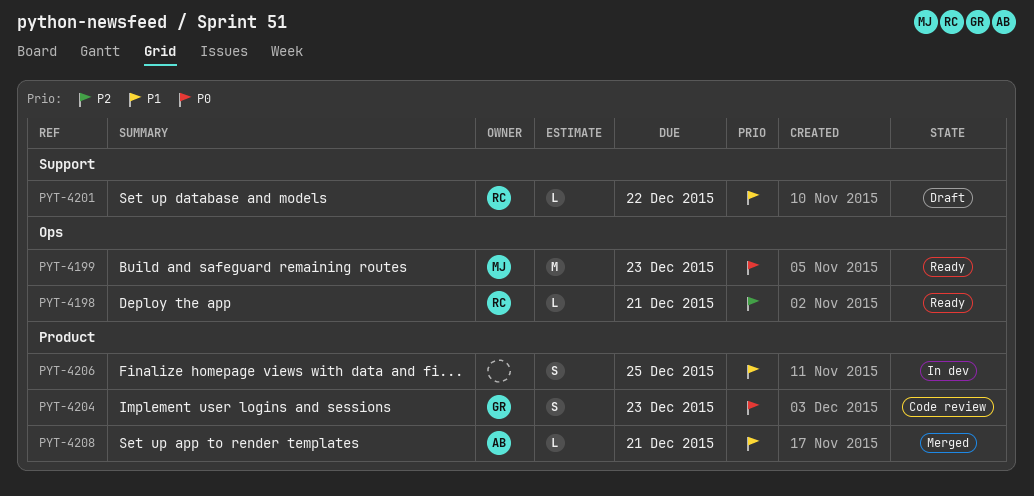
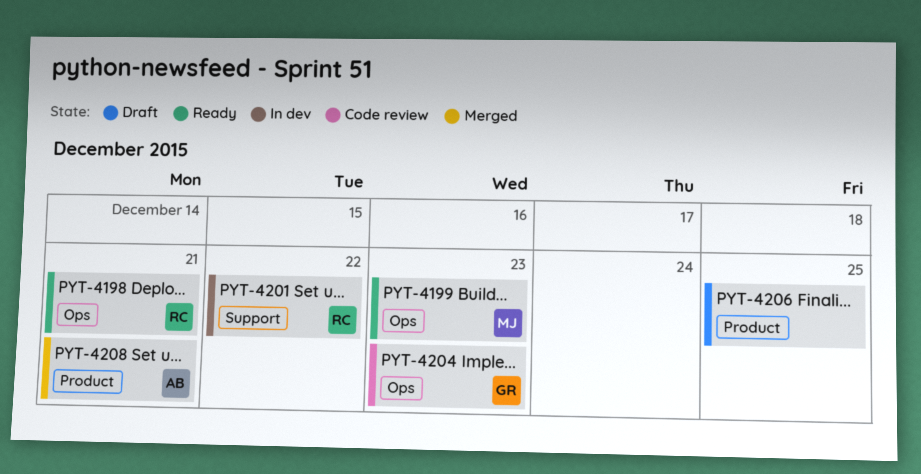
PYT-4201, status: Draft -> In dev
PYT-4204, label: Product -> Ops
PYT-4206, status: In dev -> Draft

